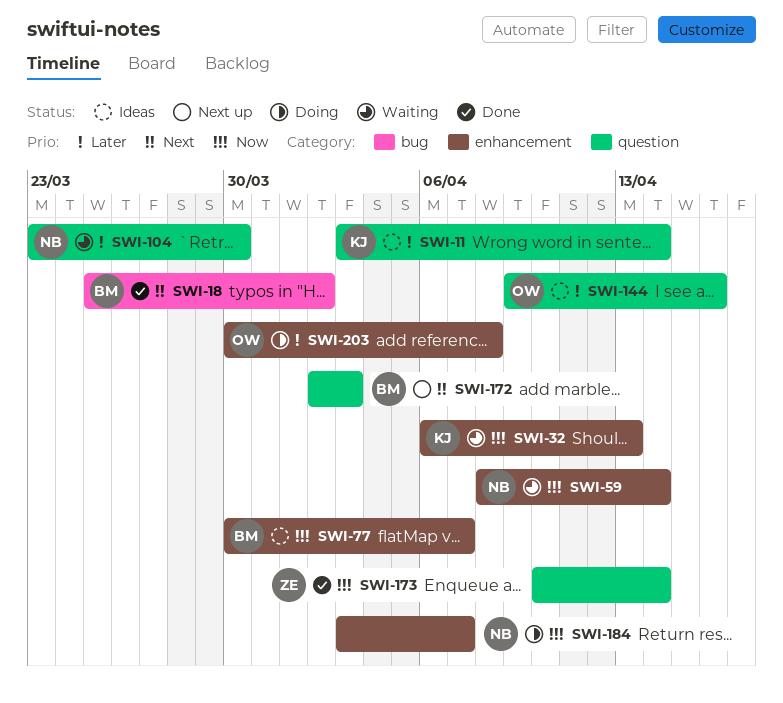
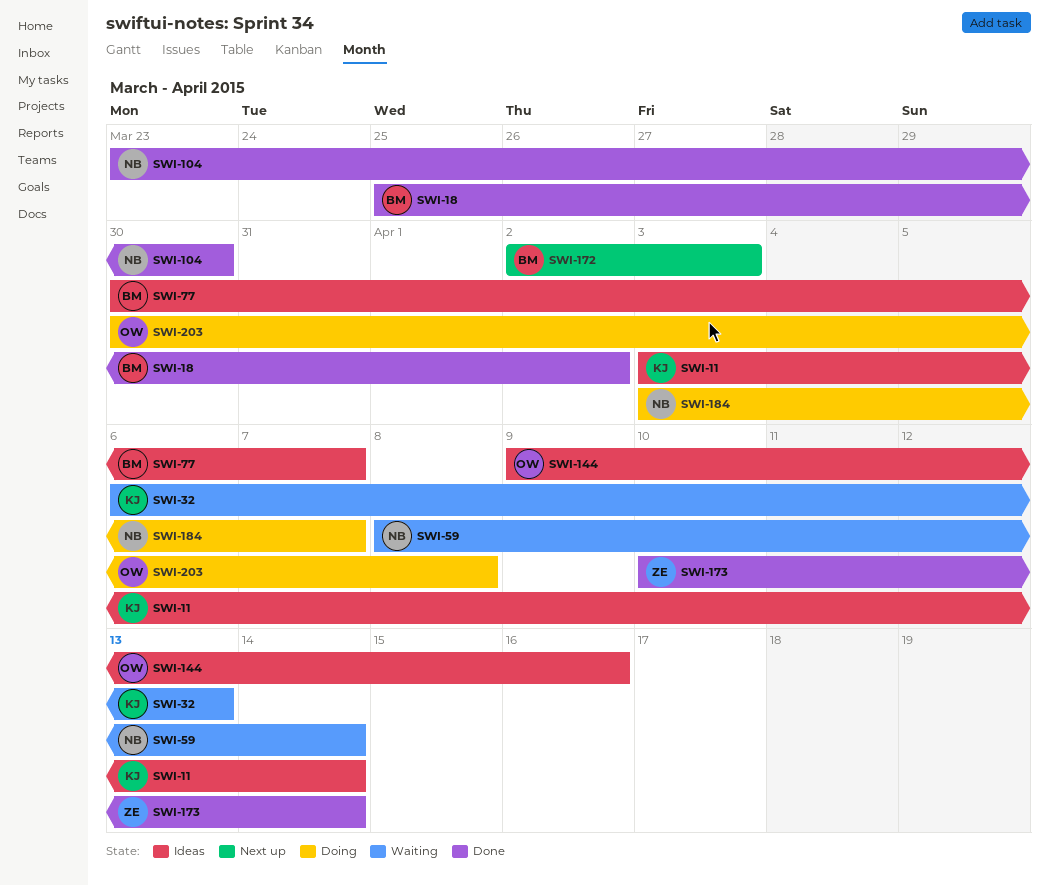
SWI-104, status: Waiting -> Done

